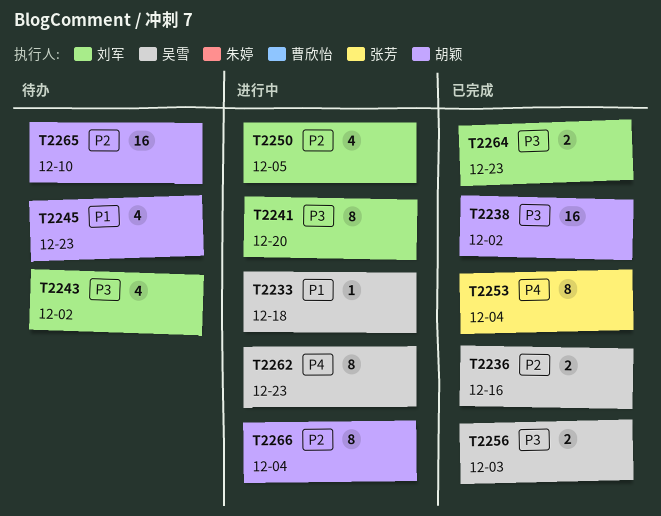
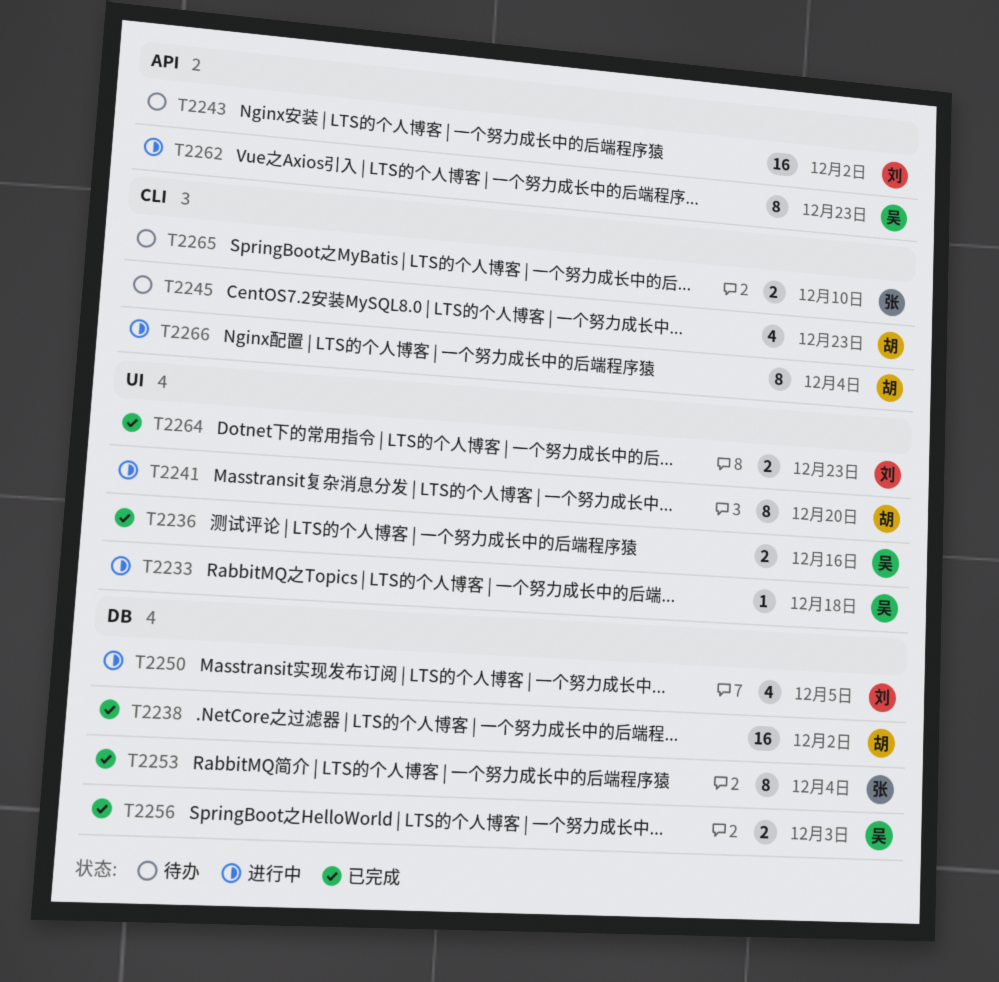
T2241, owner: 刘军 -> 胡颖
T2243, estimate: 4 -> 16
T2265, owner: 胡颖 -> 张芳
T2265, estimate: 16 -> 2

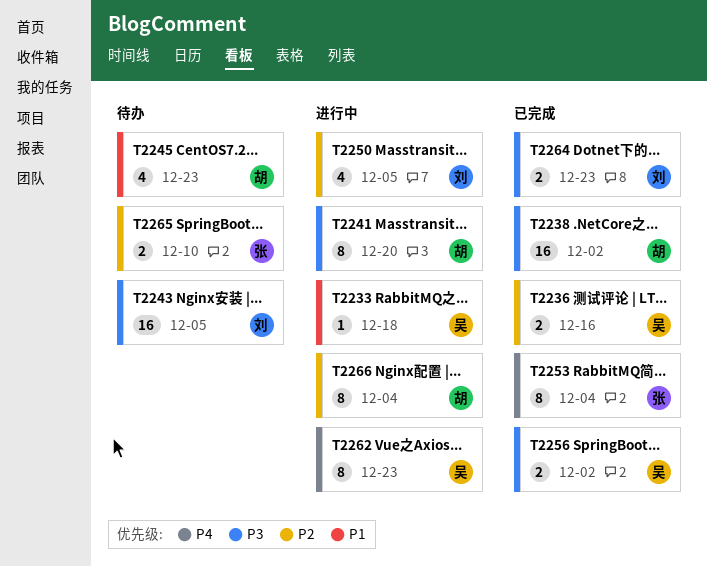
T2243, due: Dec 2 -> Dec 5
T2256, due: Dec 3 -> Dec 2

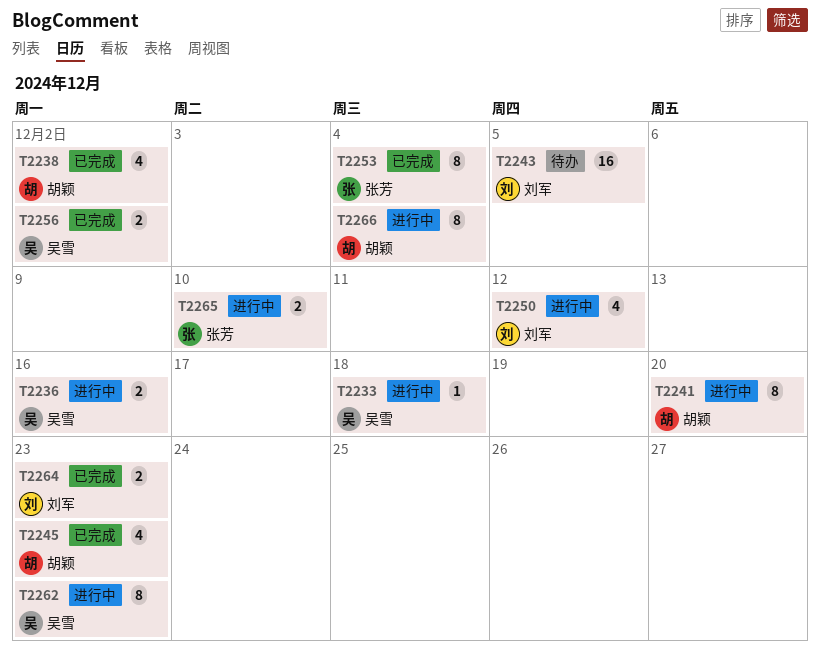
T2236, status: 已完成 -> 进行中
T2238, estimate: 16 -> 4
T2245, status: 待办 -> 已完成
T2250, due: Dec 5 -> Dec 12
T2265, status: 待办 -> 进行中

